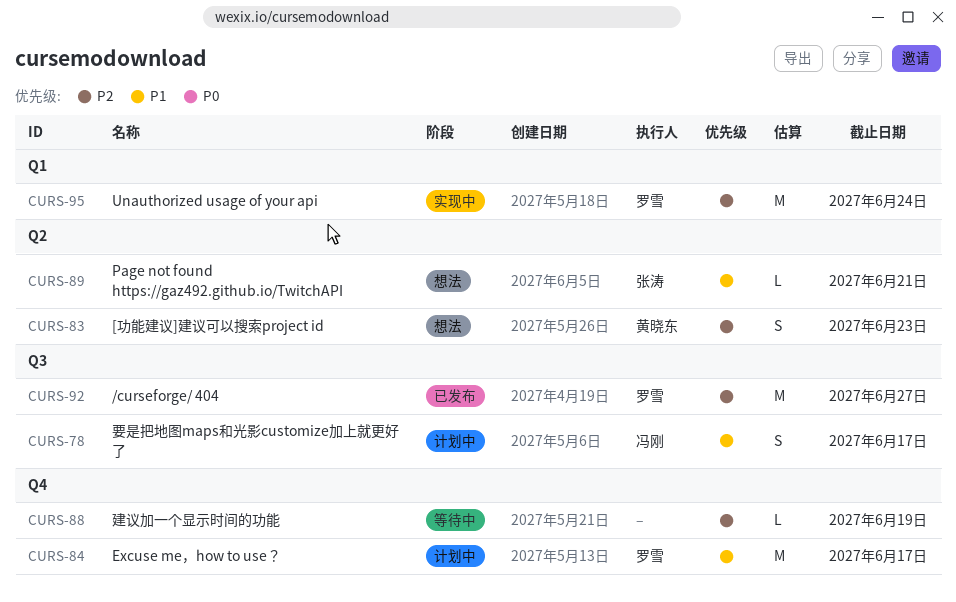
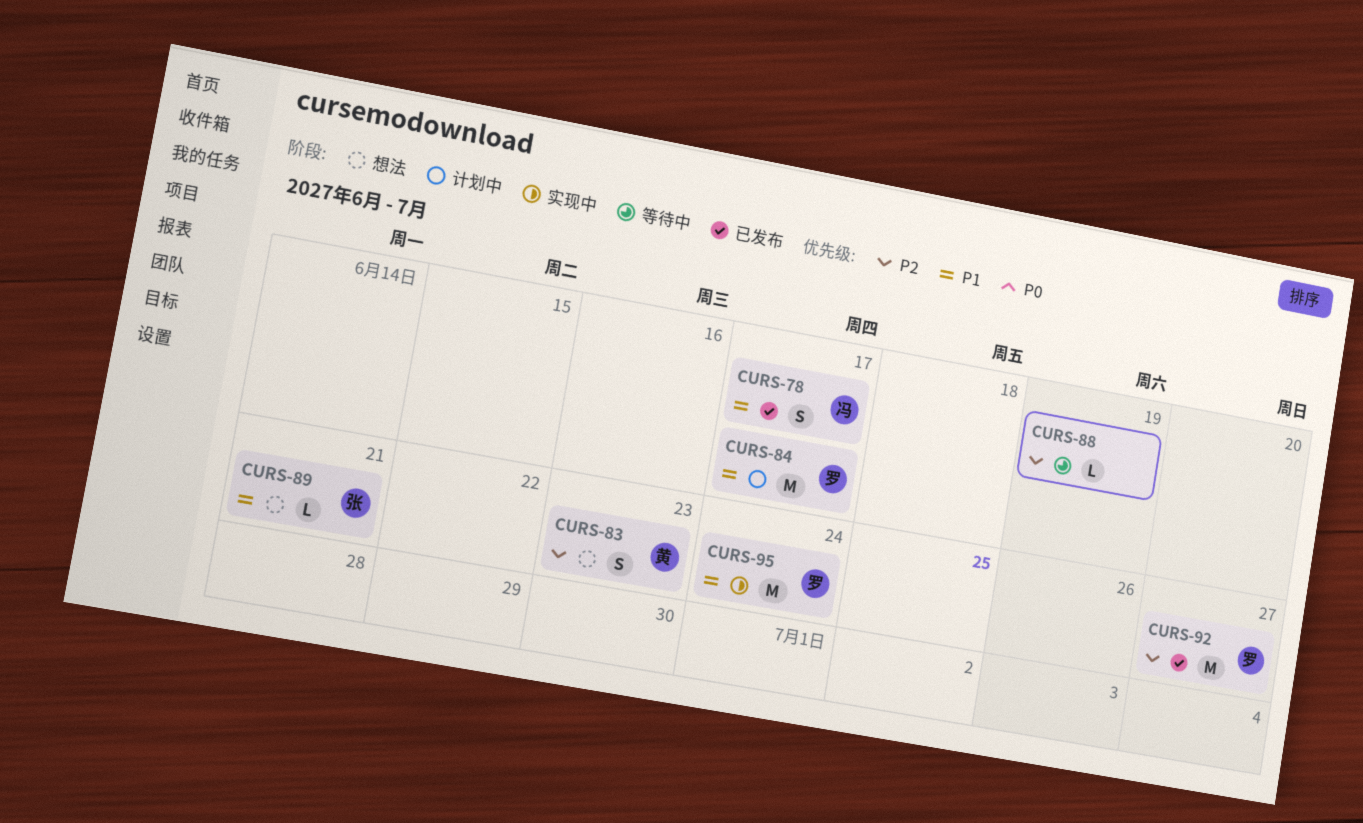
CURS-78, status: 计划中 -> 已发布
CURS-95, priority: P2 -> P1

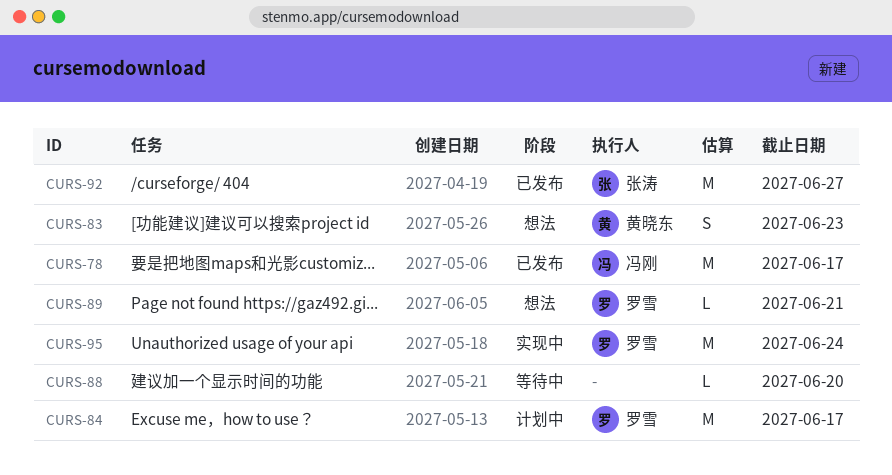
CURS-78, estimate: S -> M
CURS-88, due: Jun 19 -> Jun 20
CURS-89, owner: 张涛 -> 罗雪
CURS-92, owner: 罗雪 -> 张涛

